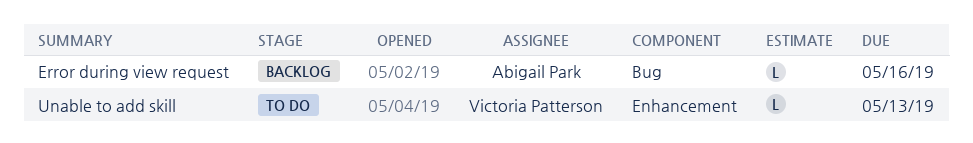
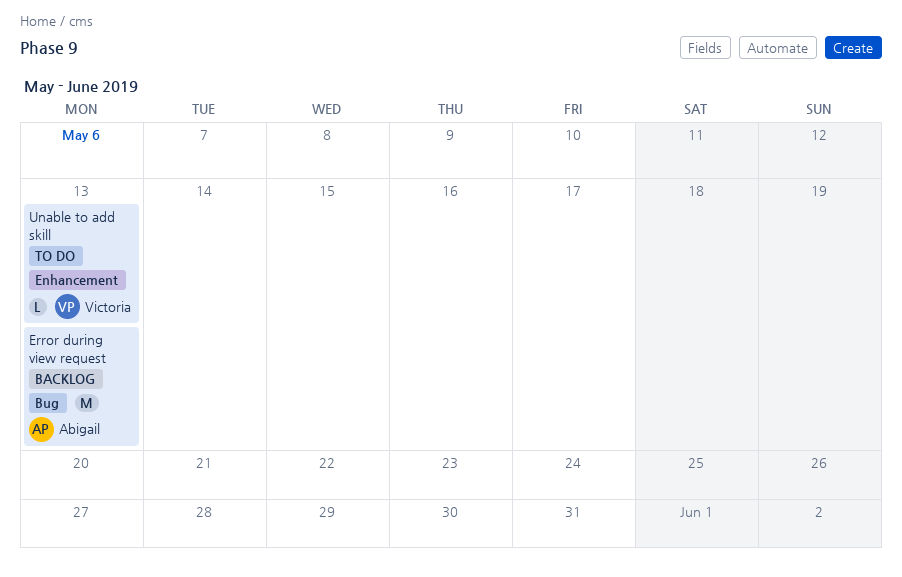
Error during view request, estimate: L -> M
Error during view request, due: May 16 -> May 13

